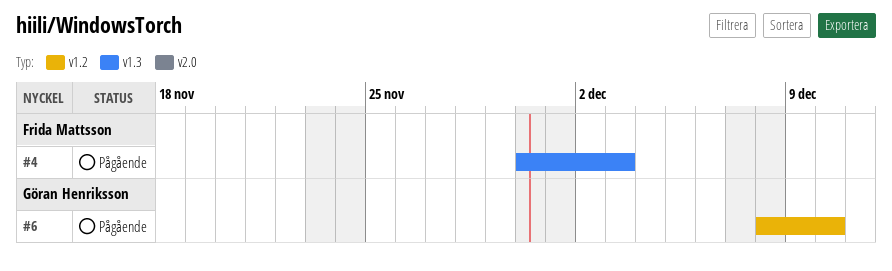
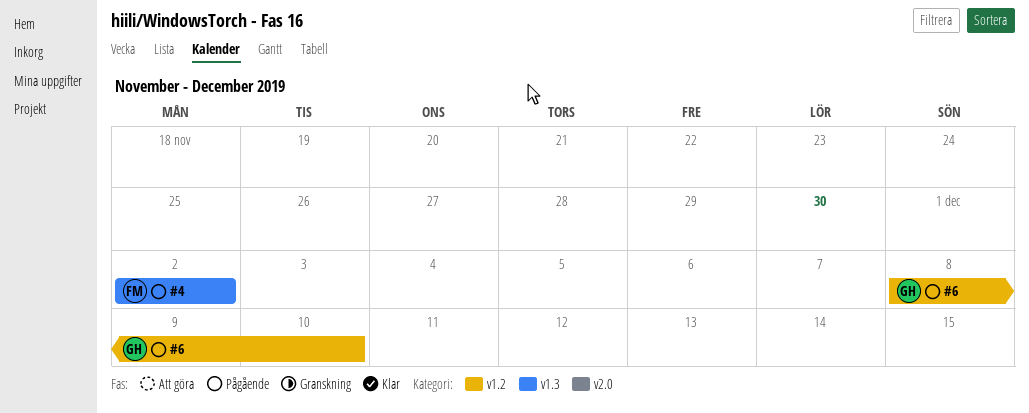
#4, start: Nov 30 -> Dec 2
#4, due: Dec 3 -> Dec 2

